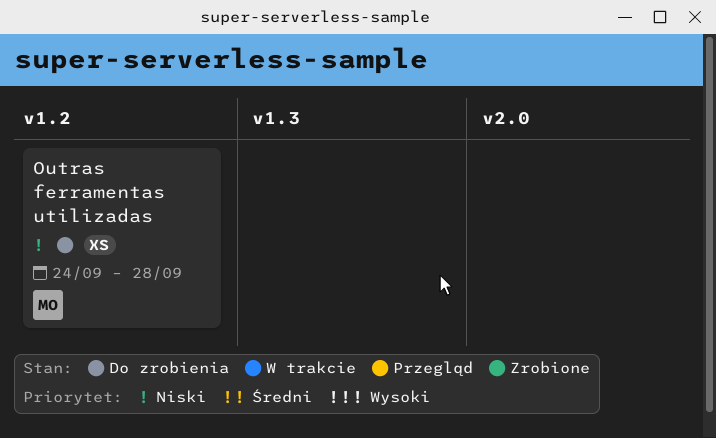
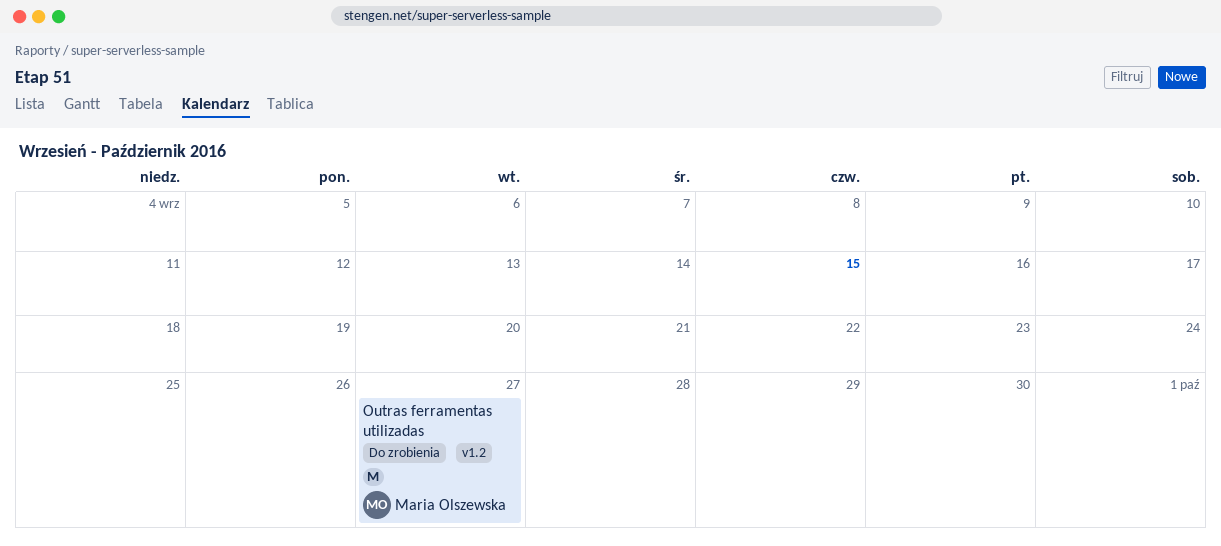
Outras ferramentas utilizadas, estimate: XS -> M
Outras ferramentas utilizadas, due: Sep 28 -> Sep 27

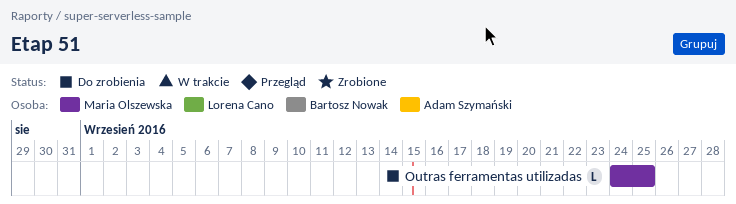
Outras ferramentas utilizadas, estimate: M -> L
Outras ferramentas utilizadas, due: Sep 27 -> Sep 25

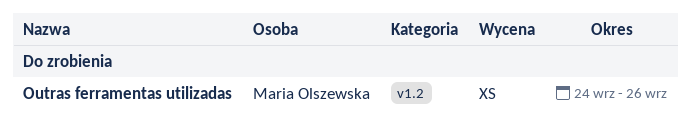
Outras ferramentas utilizadas, estimate: L -> XS
Outras ferramentas utilizadas, due: Sep 25 -> Sep 26

